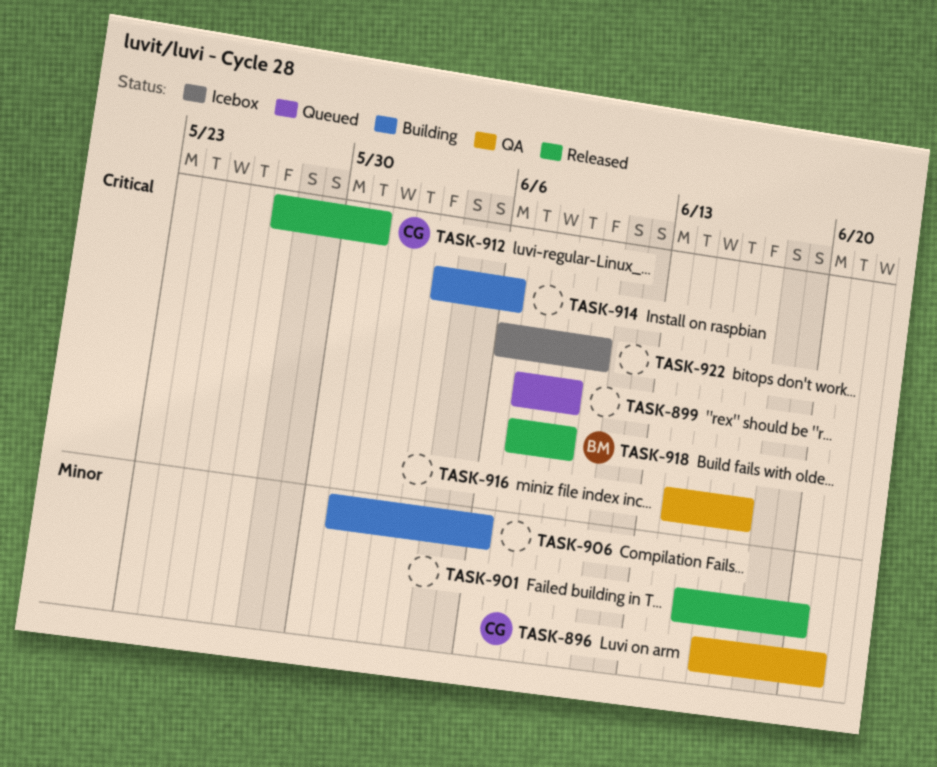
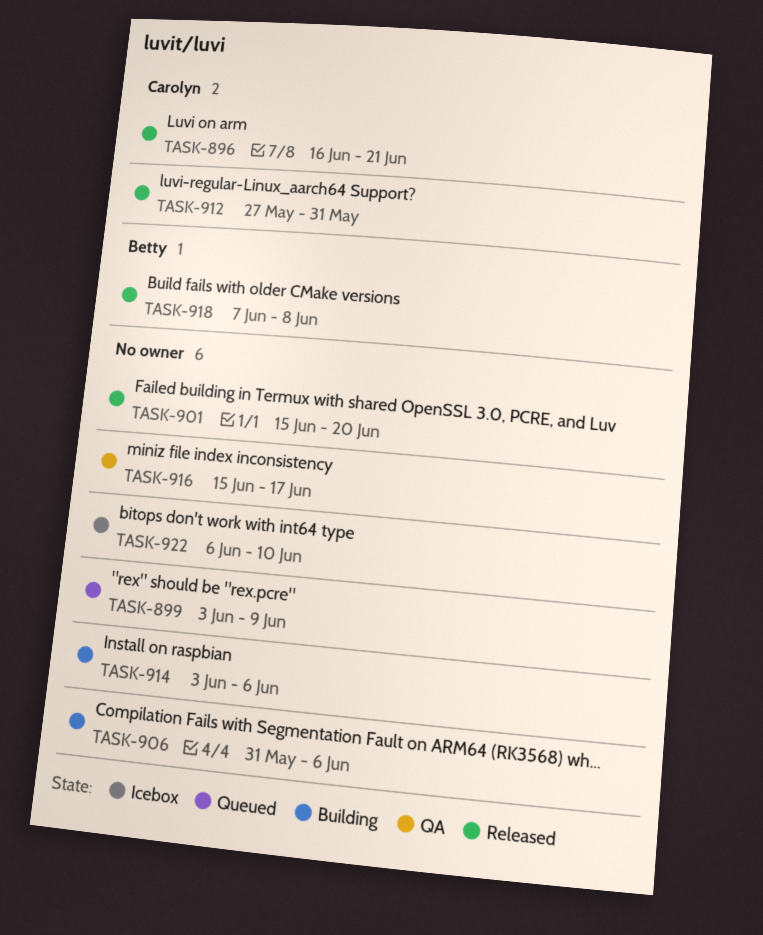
TASK-896, status: QA -> Released
TASK-899, start: Jun 7 -> Jun 3
TASK-916, start: Jun 14 -> Jun 15
TASK-918, due: Jun 9 -> Jun 8

